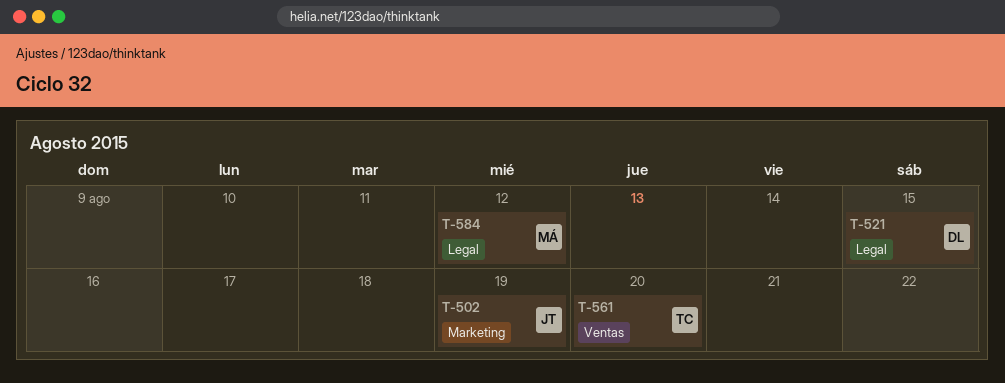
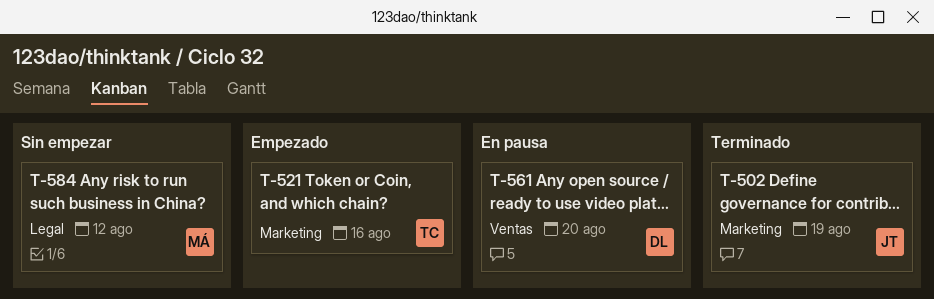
T-521, owner: DL -> TC
T-521, label: Legal -> Marketing
T-521, due: Aug 15 -> Aug 16
T-561, owner: TC -> DL

